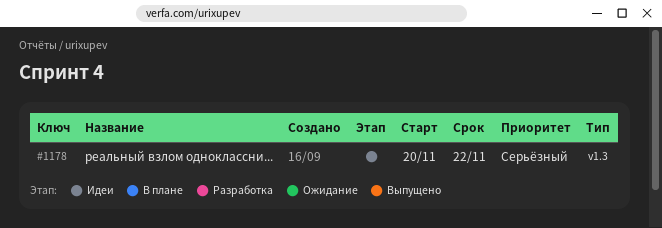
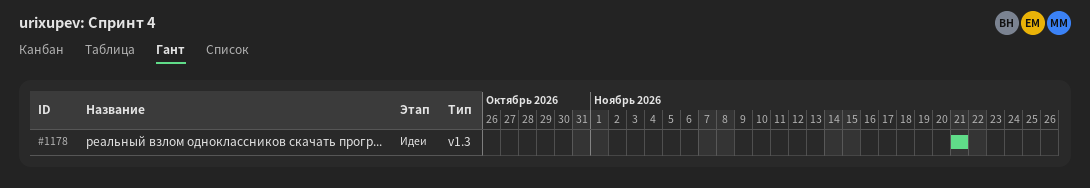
#1178, start: Nov 20 -> Nov 21
#1178, due: Nov 22 -> Nov 21

